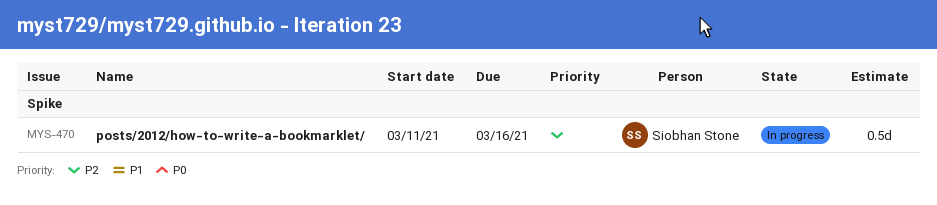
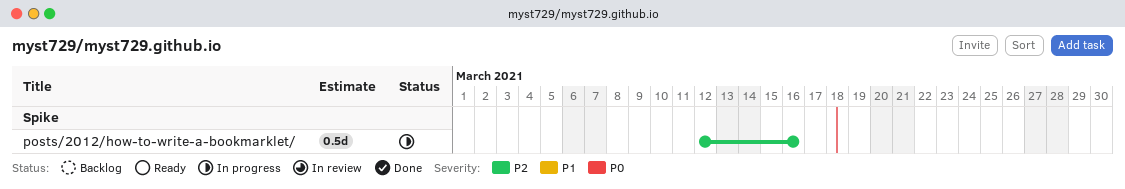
posts/2012/how-to-write-a-bookmarklet/, start: Mar 11 -> Mar 12

